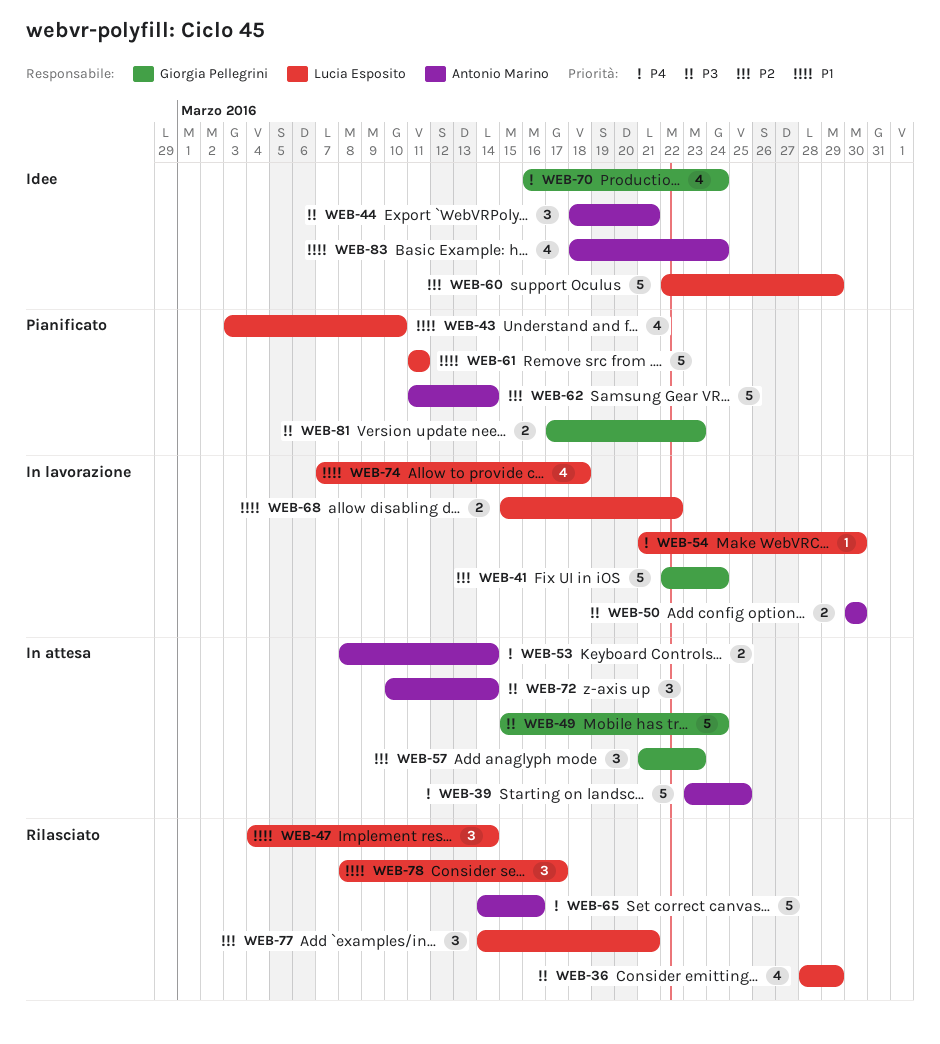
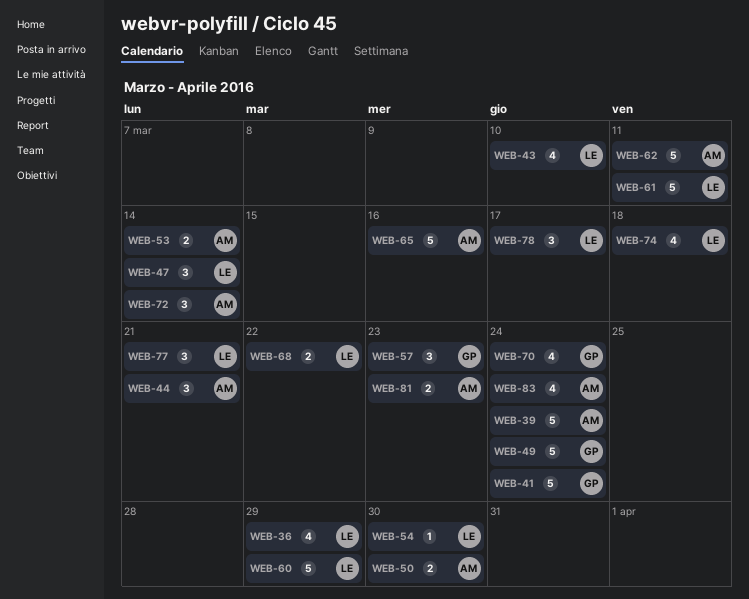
WEB-39, due: Mar 25 -> Mar 24
WEB-62, due: Mar 14 -> Mar 11
WEB-81, owner: Giorgia Pellegrini -> Antonio Marino

